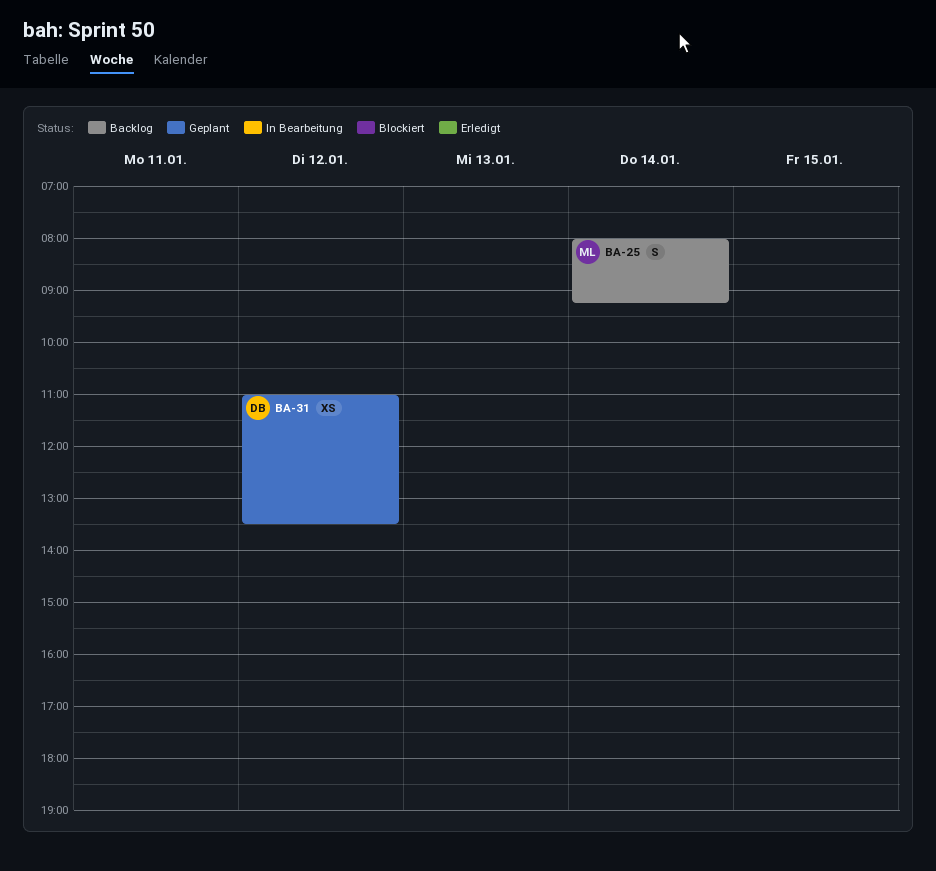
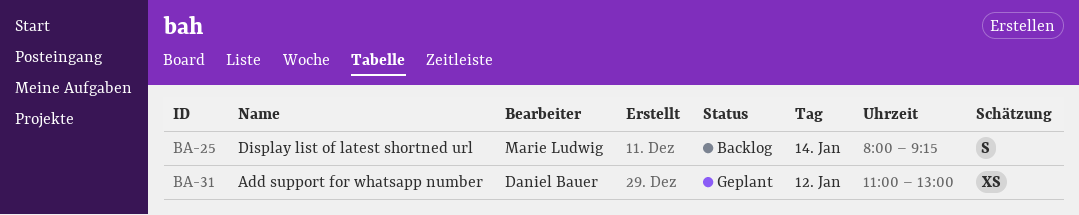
BA-31, ends: 13:30 -> 13:00

